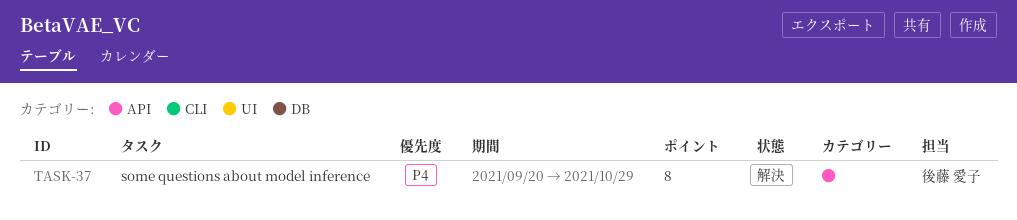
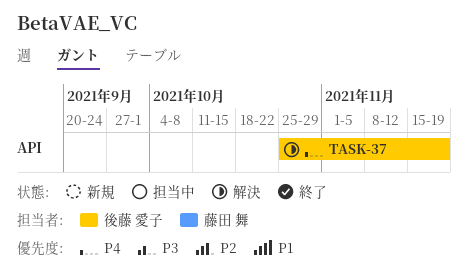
TASK-37, start: Sep 20 -> Oct 25
TASK-37, due: Oct 29 -> Nov 19

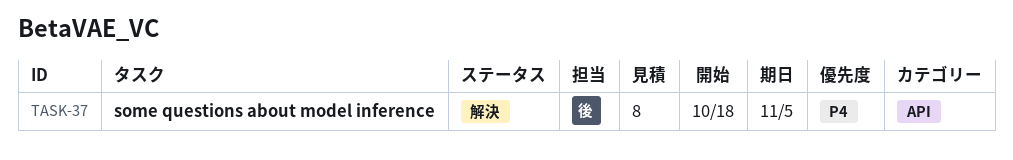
TASK-37, start: Oct 25 -> Oct 18
TASK-37, due: Nov 19 -> Nov 5

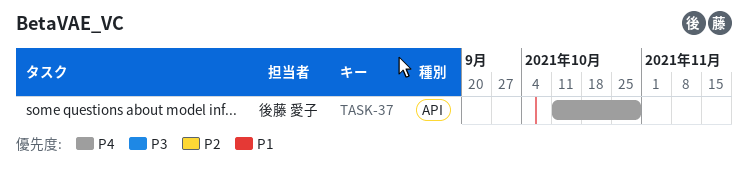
TASK-37, start: Oct 18 -> Oct 11
TASK-37, due: Nov 5 -> Oct 29

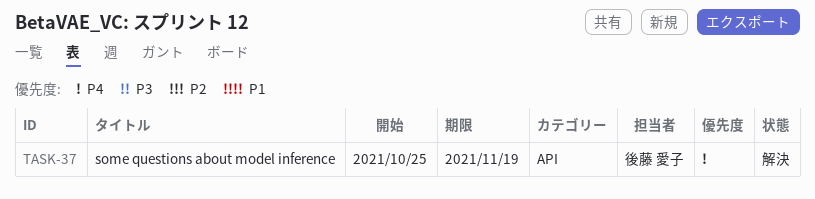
TASK-37, start: Oct 11 -> Oct 25
TASK-37, due: Oct 29 -> Nov 19

